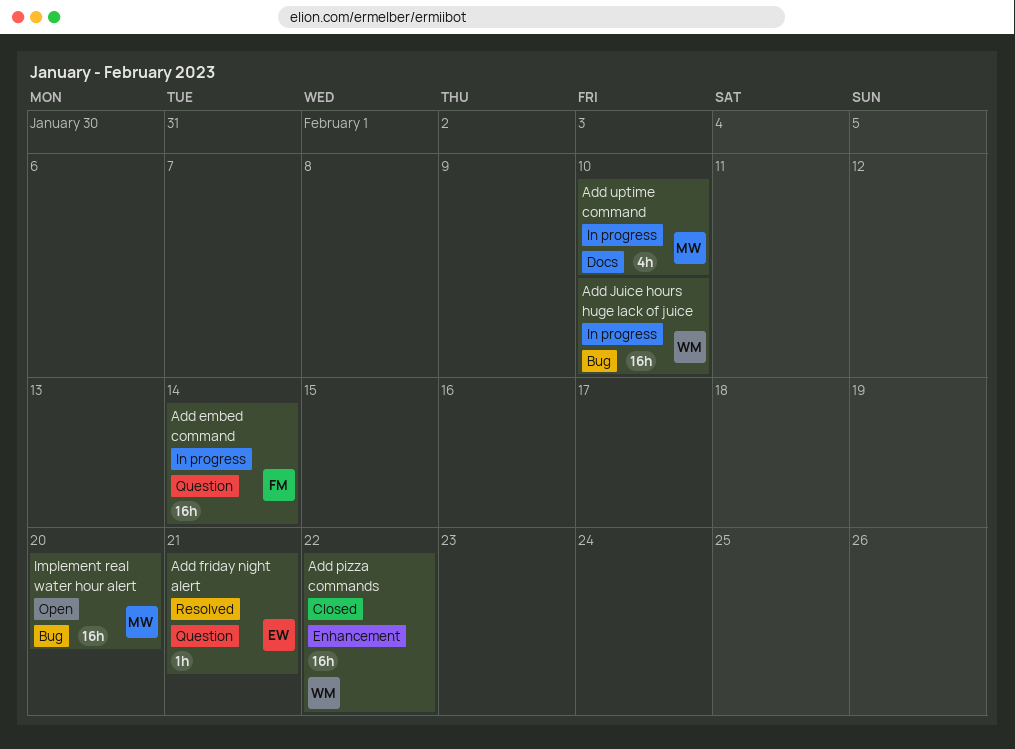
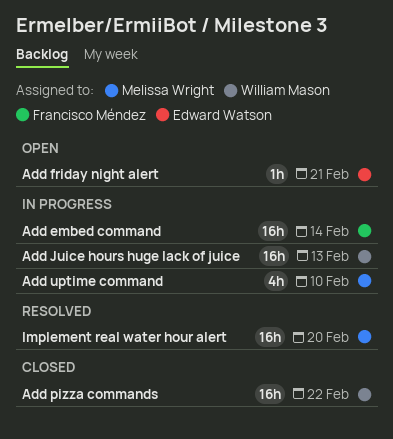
Add friday night alert, status: Resolved -> Open
Add Juice hours huge lack of juice, due: Feb 10 -> Feb 13
Implement real water hour alert, status: Open -> Resolved

